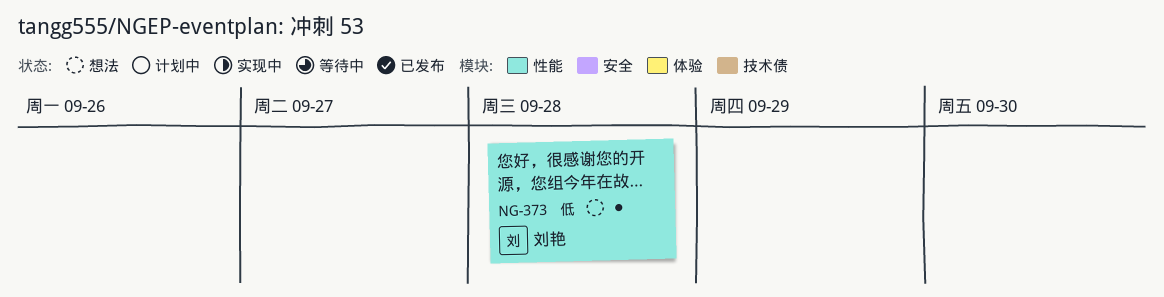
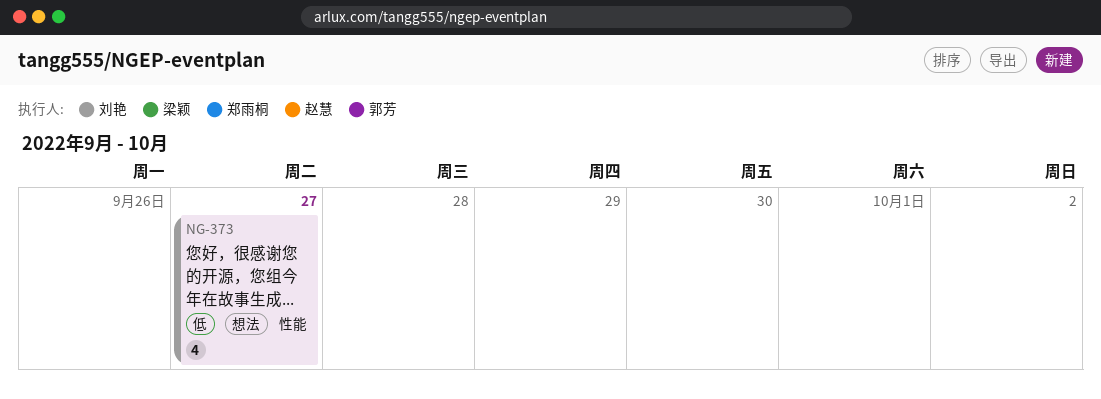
NG-373, estimate: 1 -> 4
NG-373, due: Sep 28 -> Sep 27

